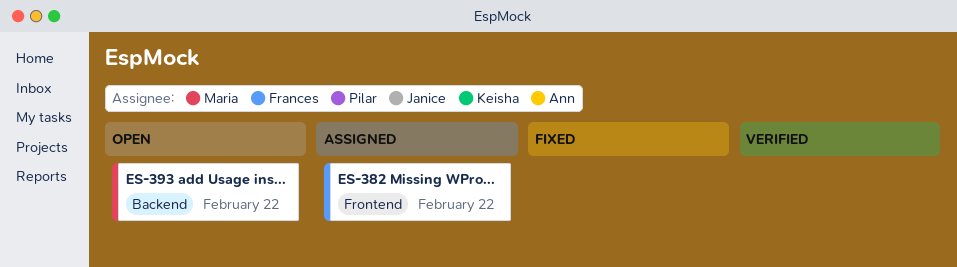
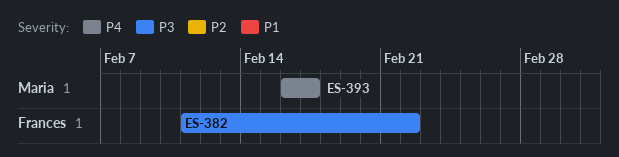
ES-393, due: Feb 22 -> Feb 17

